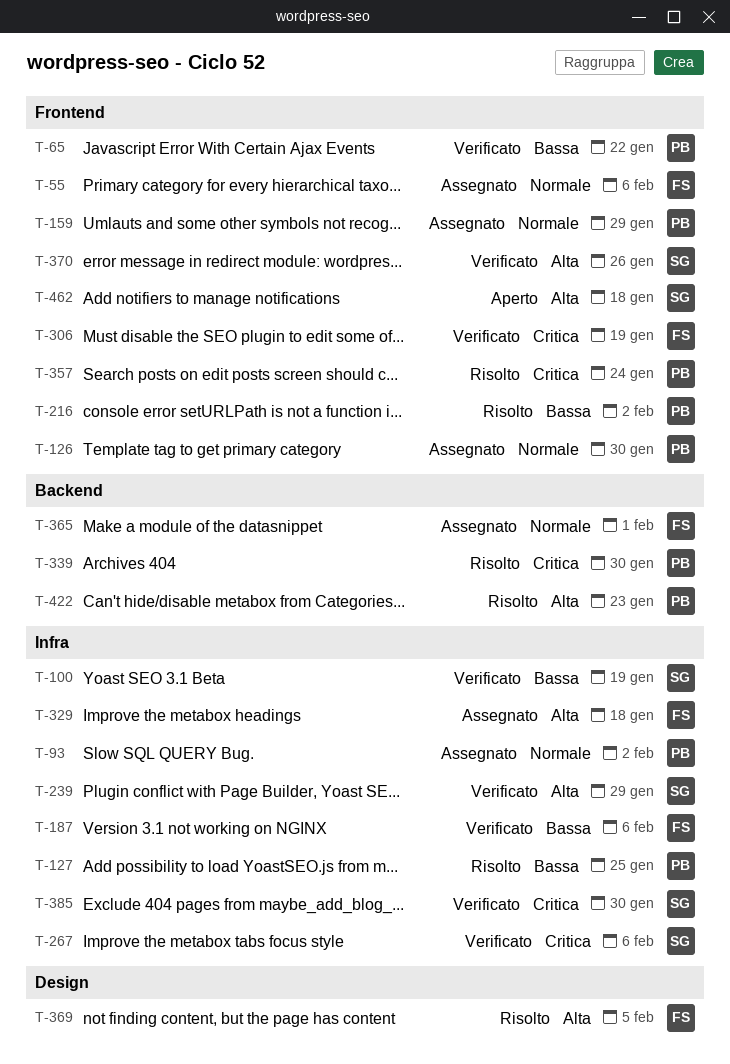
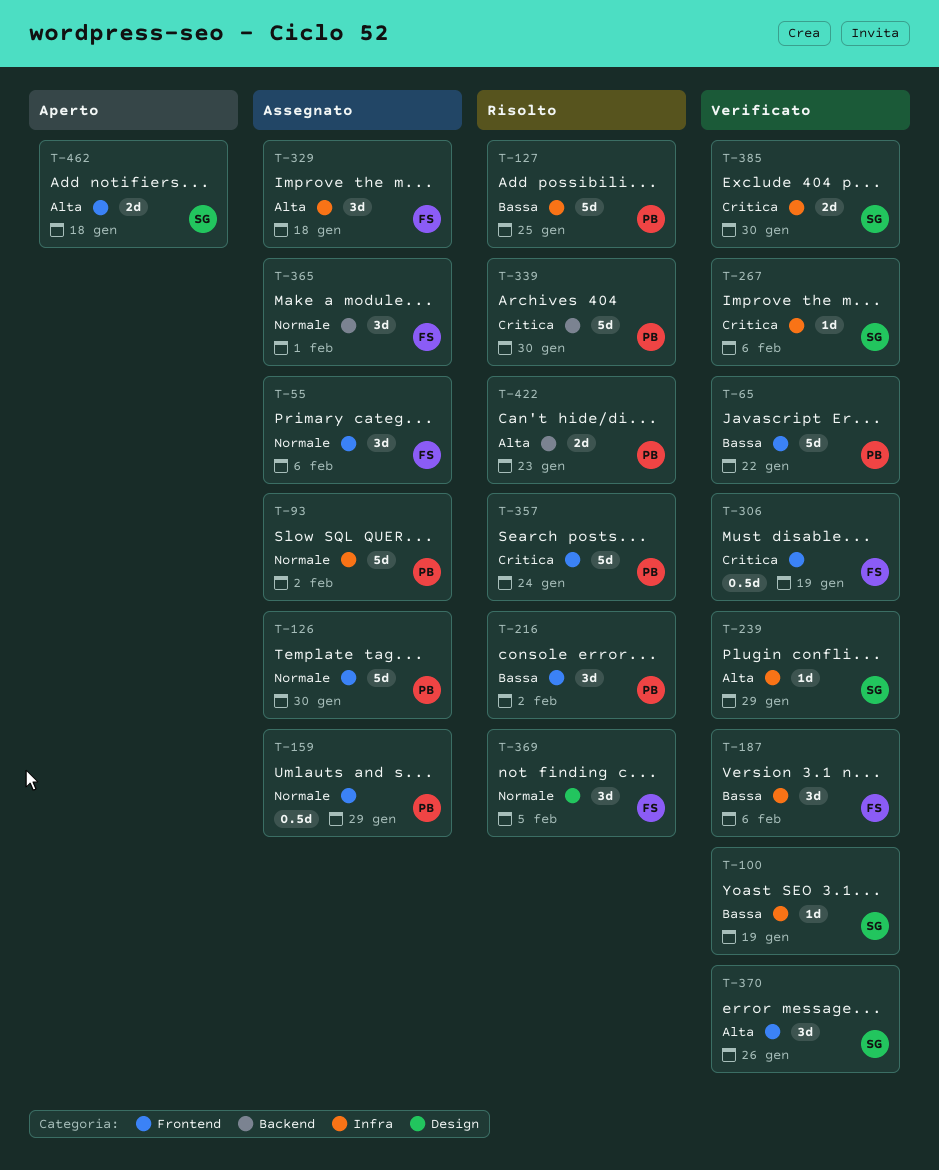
T-369, priority: Alta -> Normale

